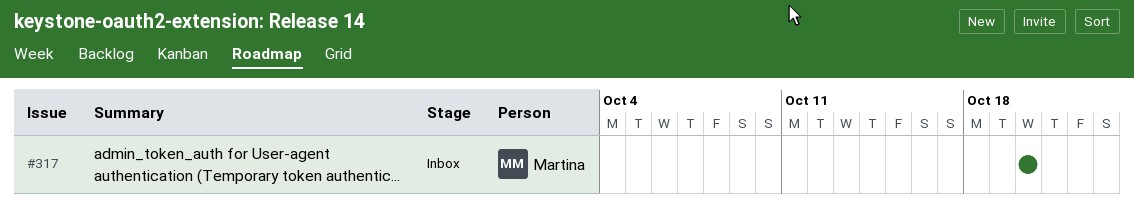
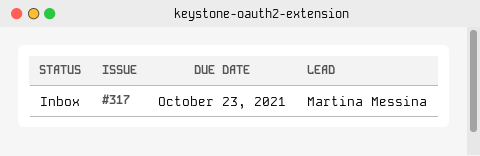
#317, due: Oct 20 -> Oct 23

